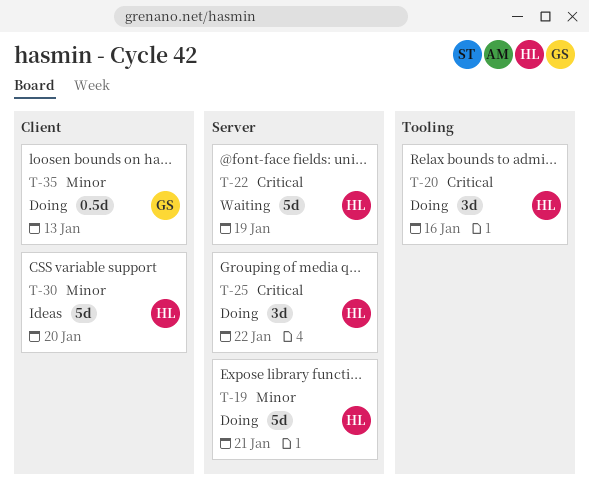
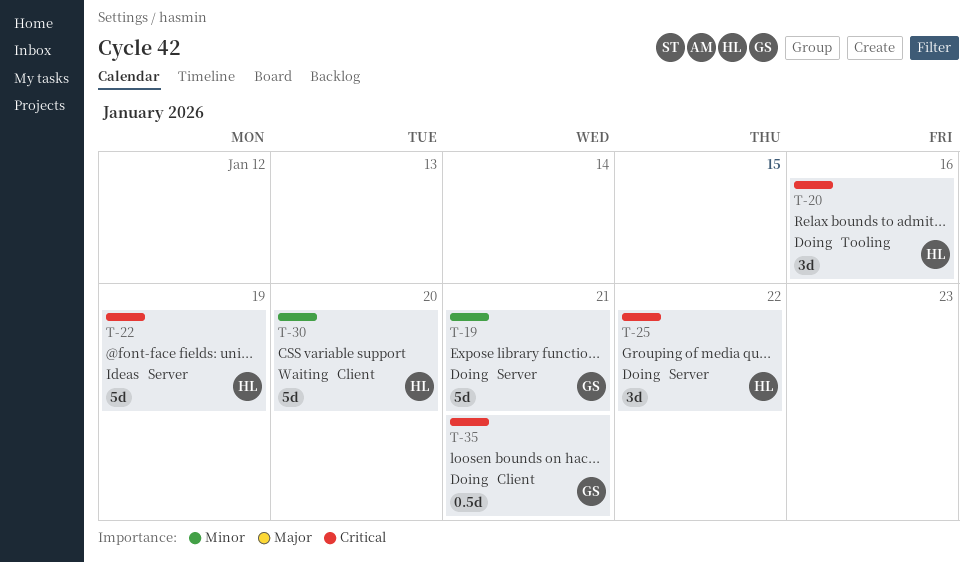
T-19, owner: HL -> GS
T-22, status: Waiting -> Ideas
T-30, status: Ideas -> Waiting
T-35, priority: Minor -> Critical
T-35, due: Jan 13 -> Jan 21

